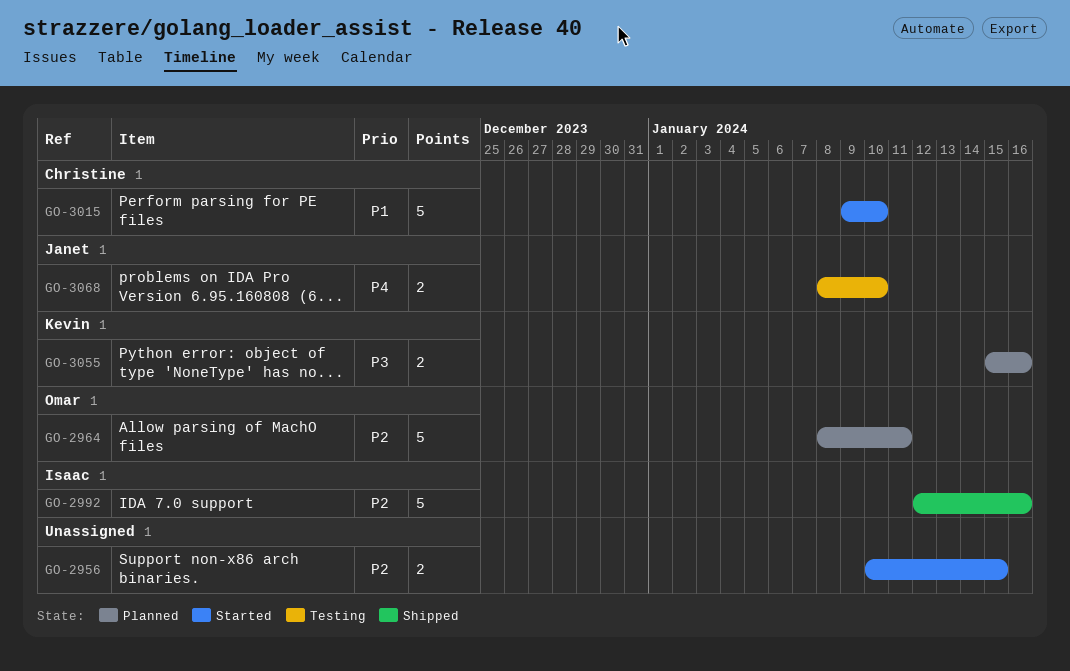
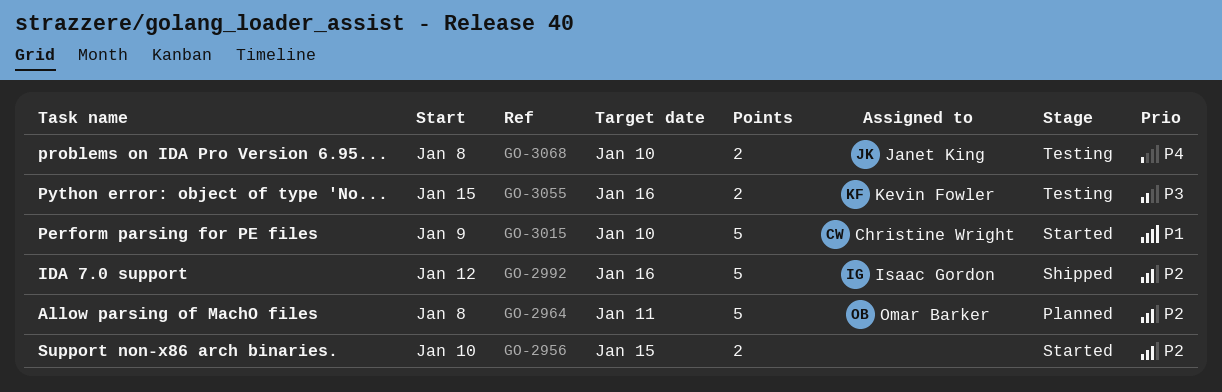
GO-3055, status: Planned -> Testing

